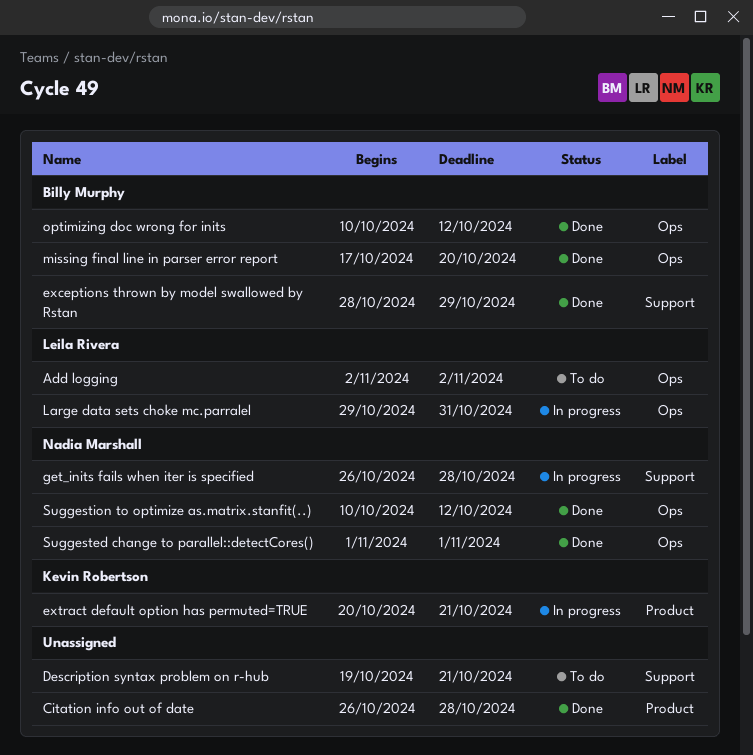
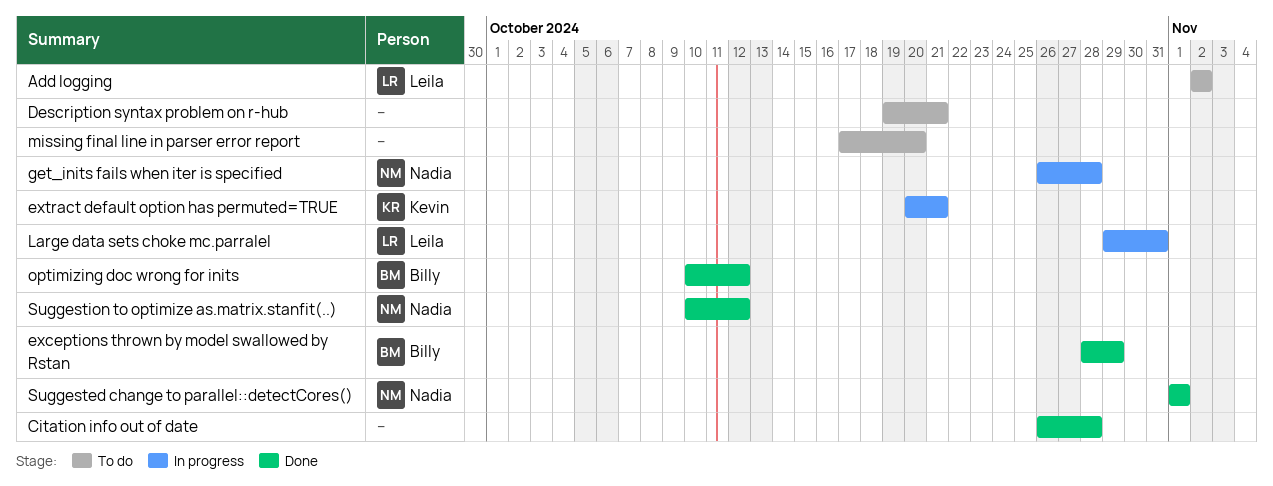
missing final line in parser error report, status: Done -> To do
missing final line in parser error report, owner: Billy Murphy -> none

